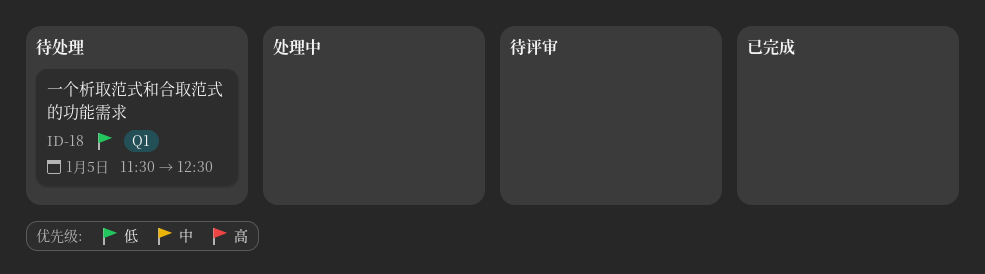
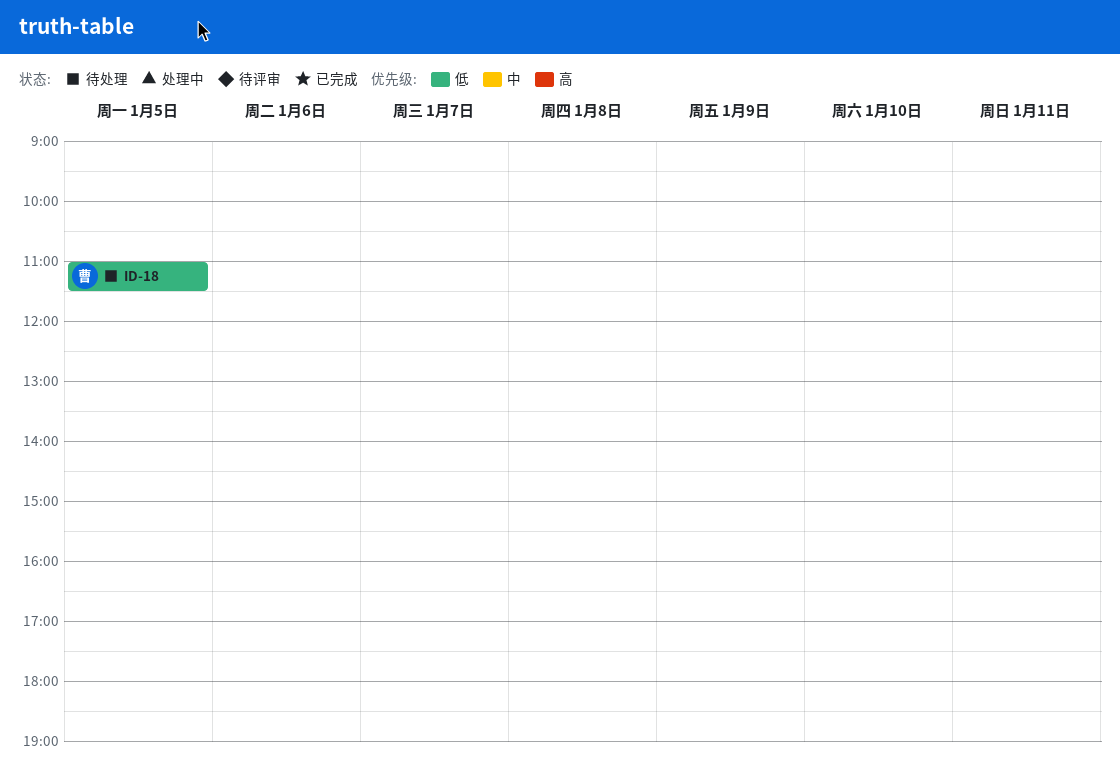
ID-18, begins: 11:30 -> 11:00
ID-18, ends: 12:30 -> 11:30

